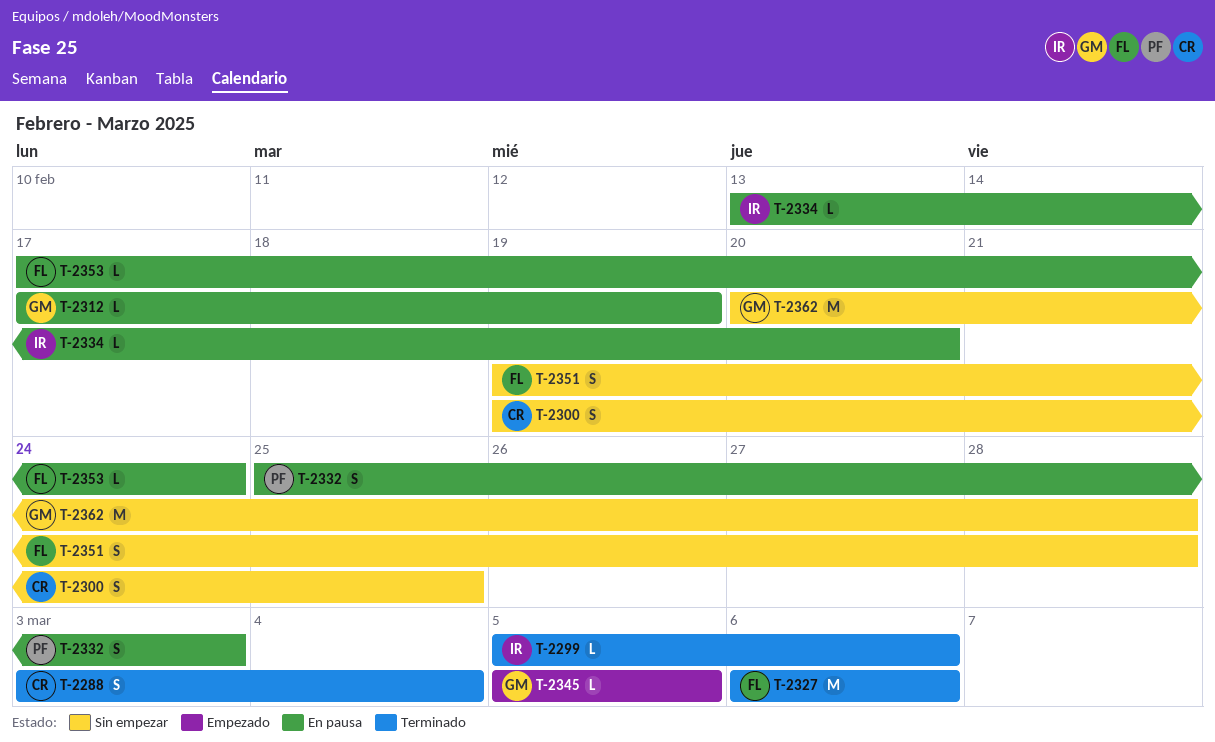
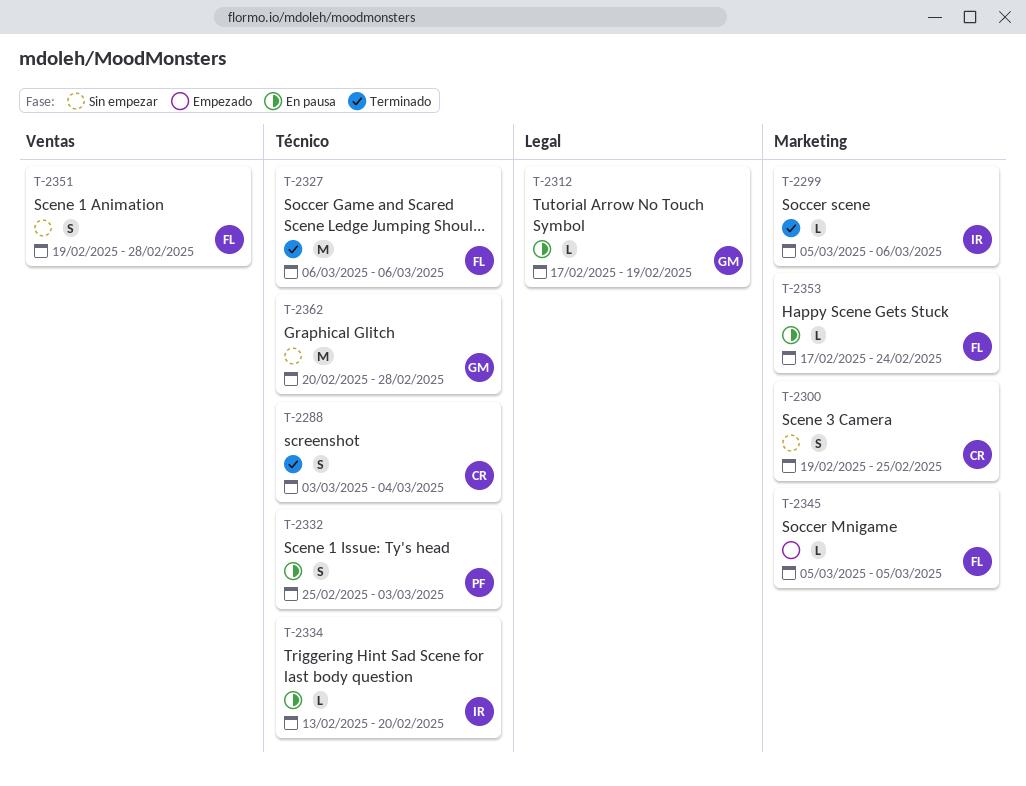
T-2345, owner: GM -> FL

